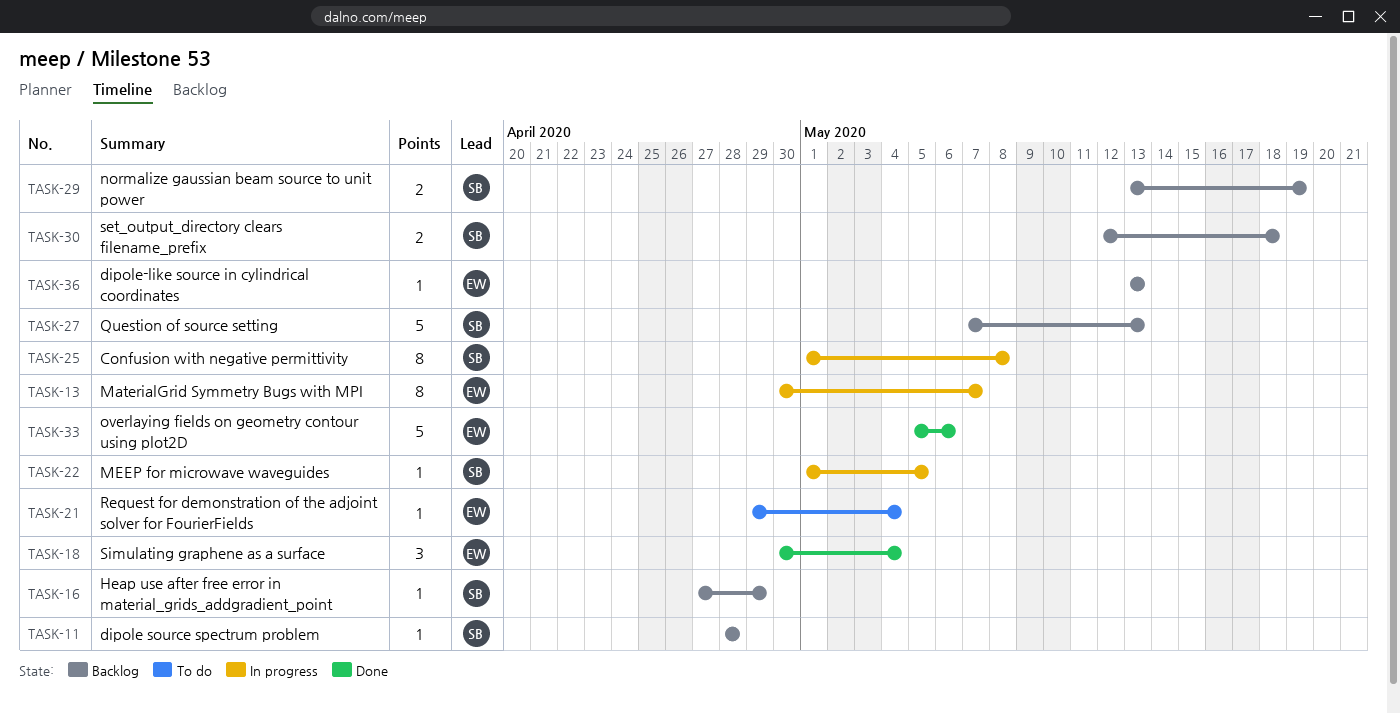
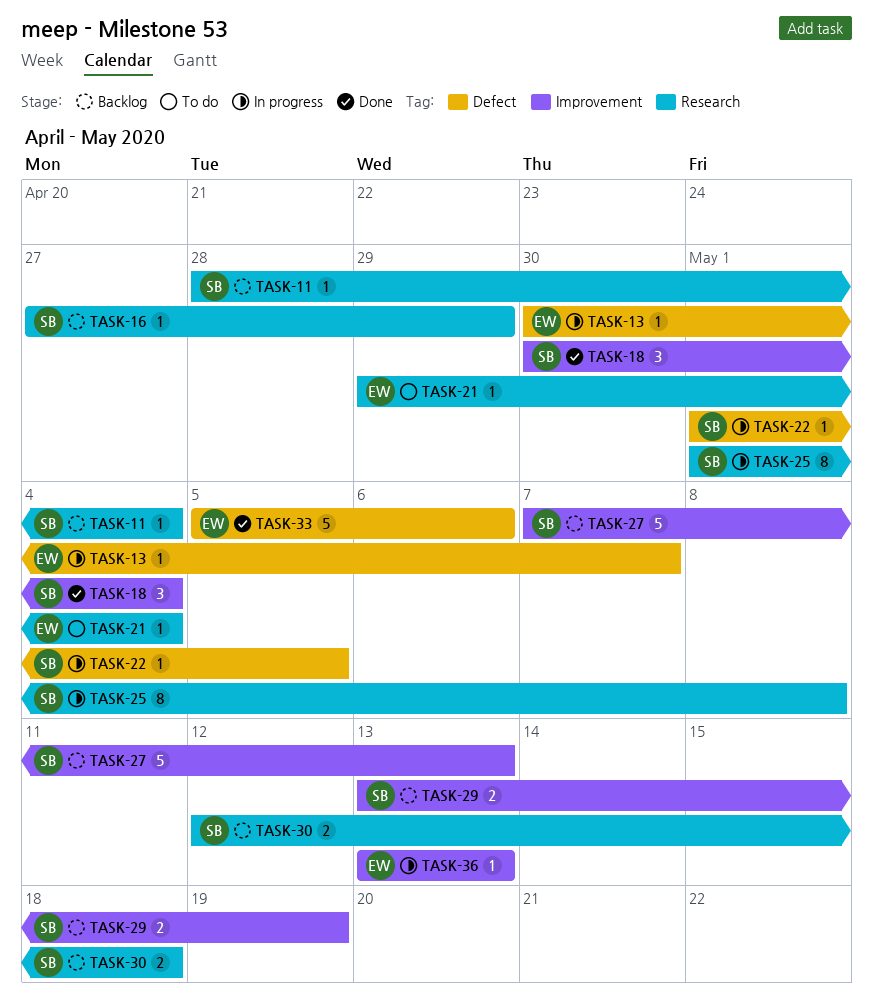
TASK-11, due: Apr 28 -> May 4
TASK-13, estimate: 8 -> 1
TASK-18, owner: EW -> SB
TASK-36, status: Backlog -> In progress

